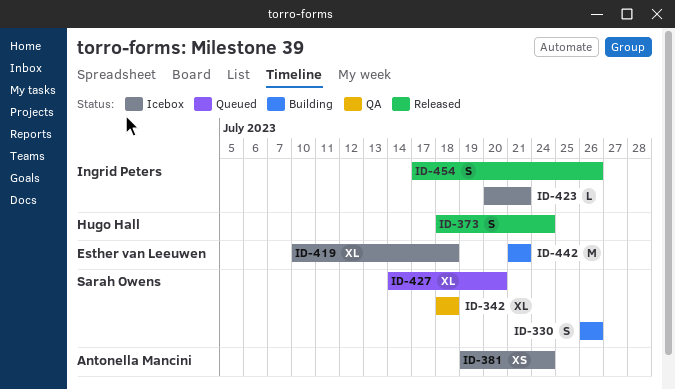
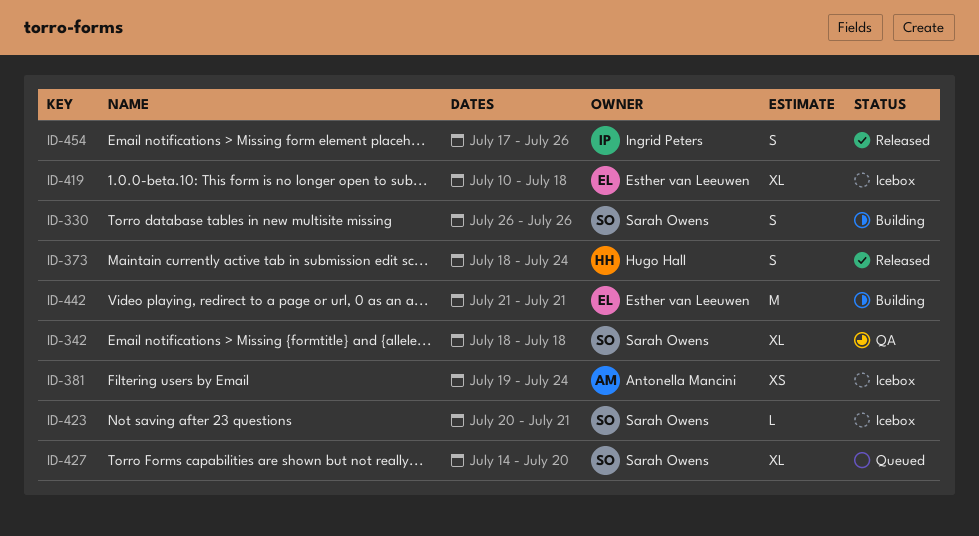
ID-423, owner: Ingrid Peters -> Sarah Owens

